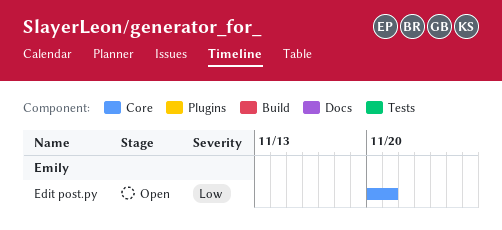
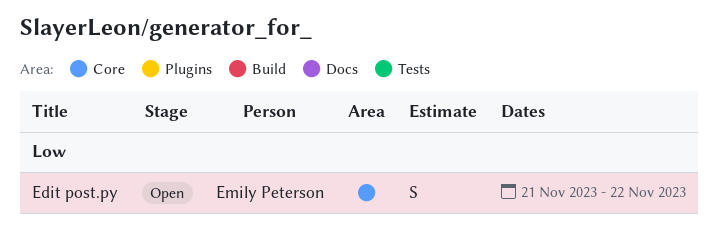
Edit post.py, start: Nov 20 -> Nov 21
Edit post.py, due: Nov 21 -> Nov 22

